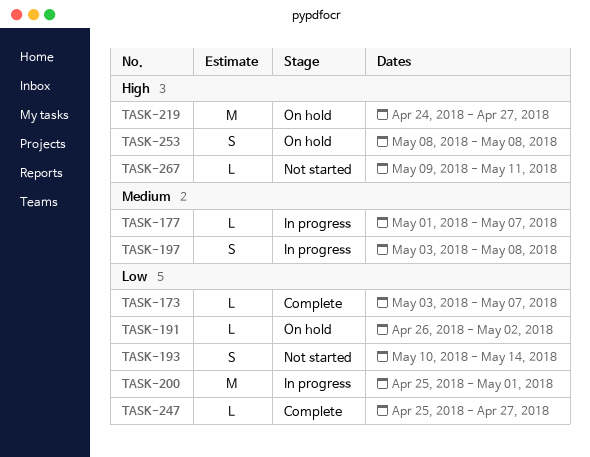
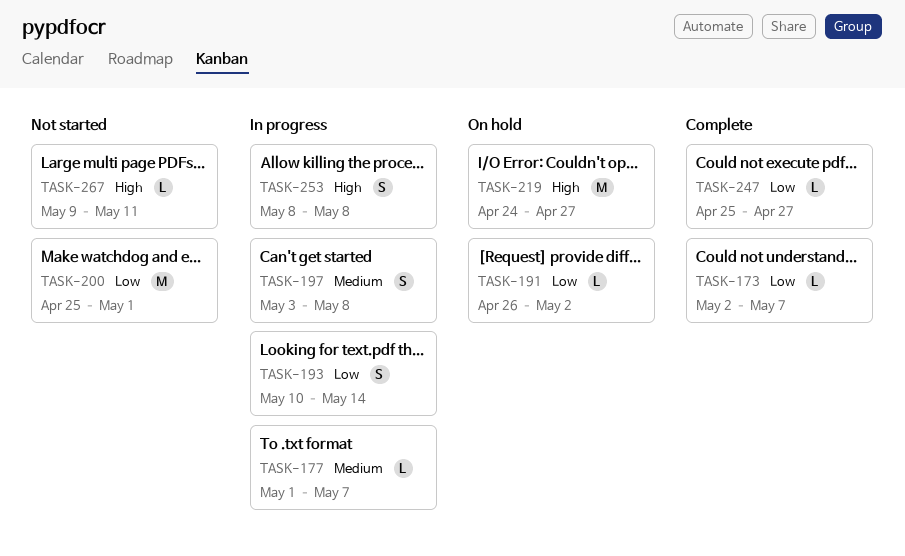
TASK-173, start: May 3 -> May 2
TASK-193, status: Not started -> In progress
TASK-200, status: In progress -> Not started
TASK-253, status: On hold -> In progress

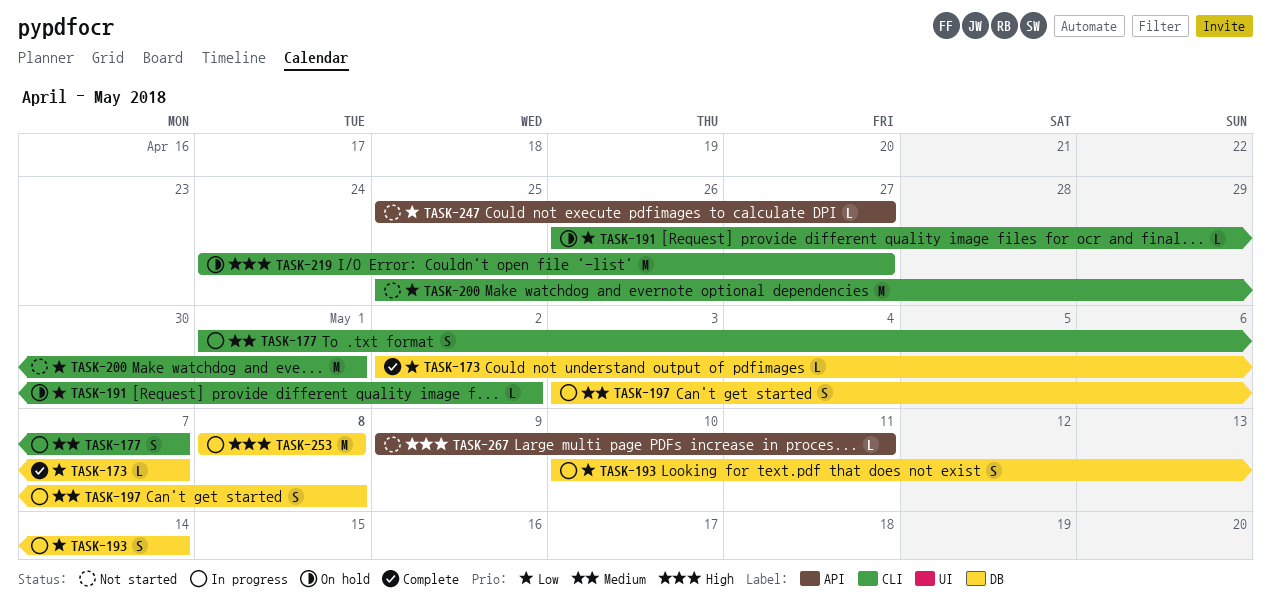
TASK-177, estimate: L -> S
TASK-247, status: Complete -> Not started
TASK-253, estimate: S -> M

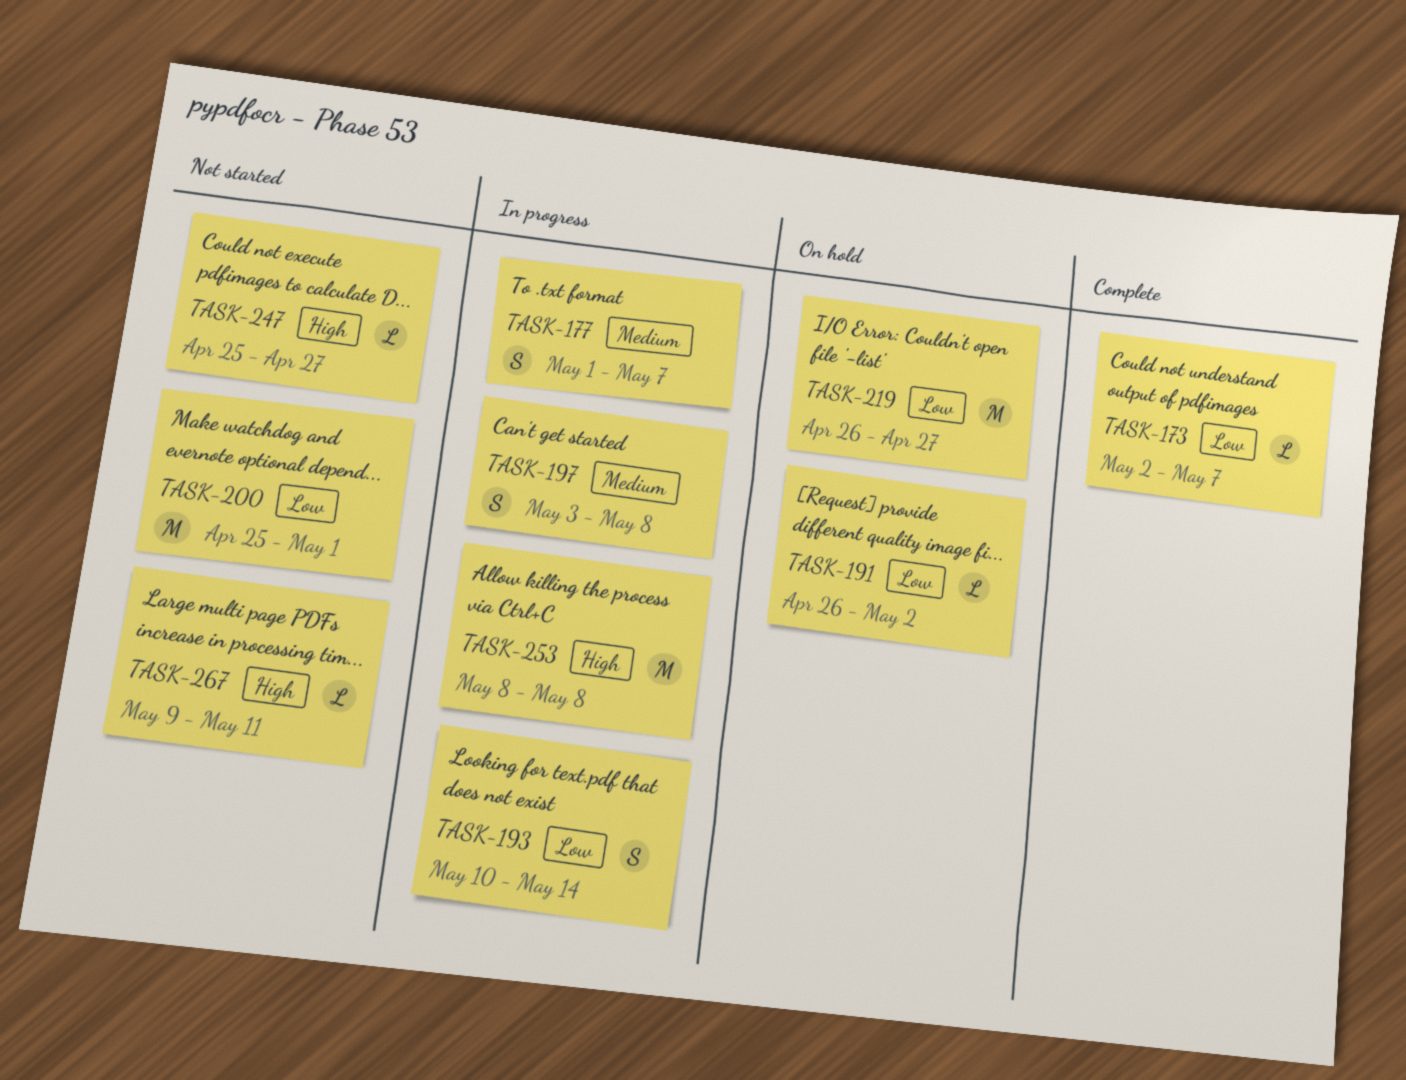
TASK-219, priority: High -> Low
TASK-219, start: Apr 24 -> Apr 26
TASK-247, priority: Low -> High

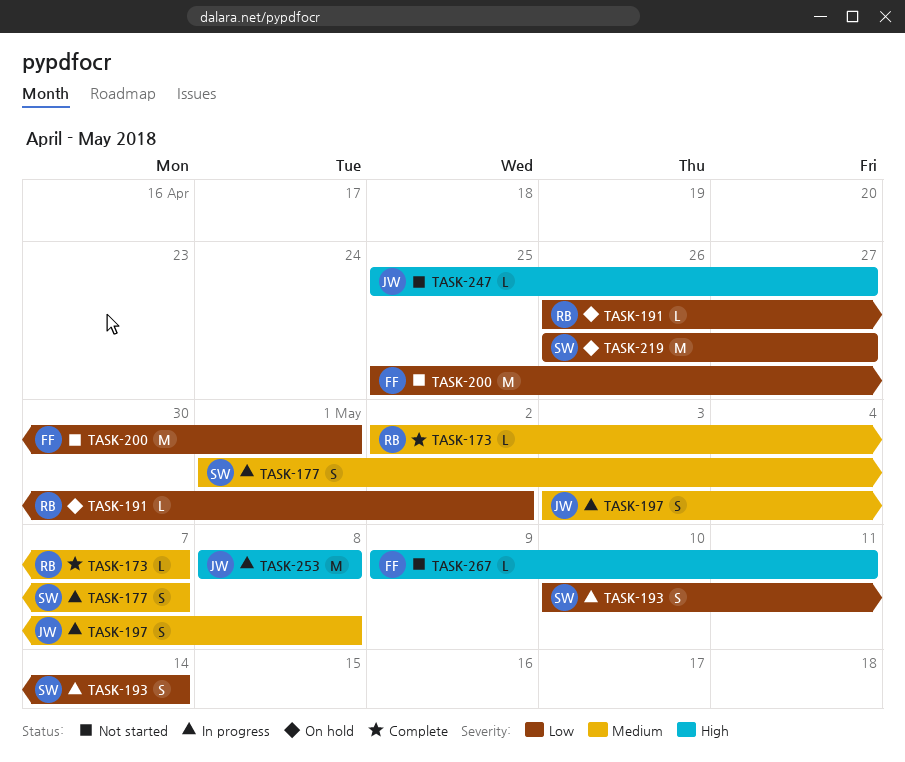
TASK-173, priority: Low -> Medium

